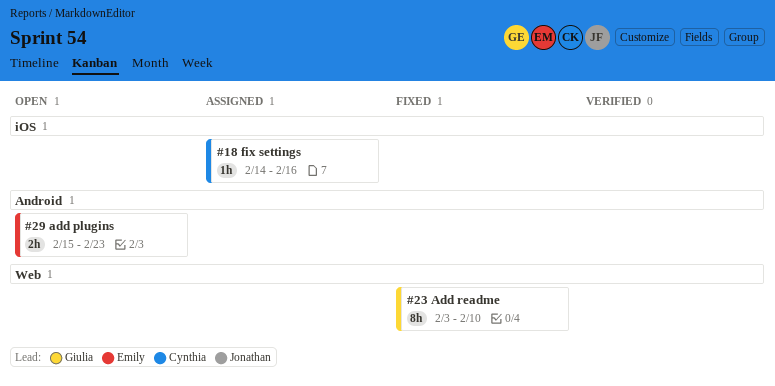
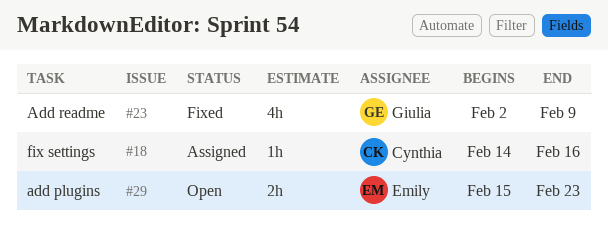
#23, estimate: 8h -> 4h
#23, start: Feb 3 -> Feb 2
#23, due: Feb 10 -> Feb 9

